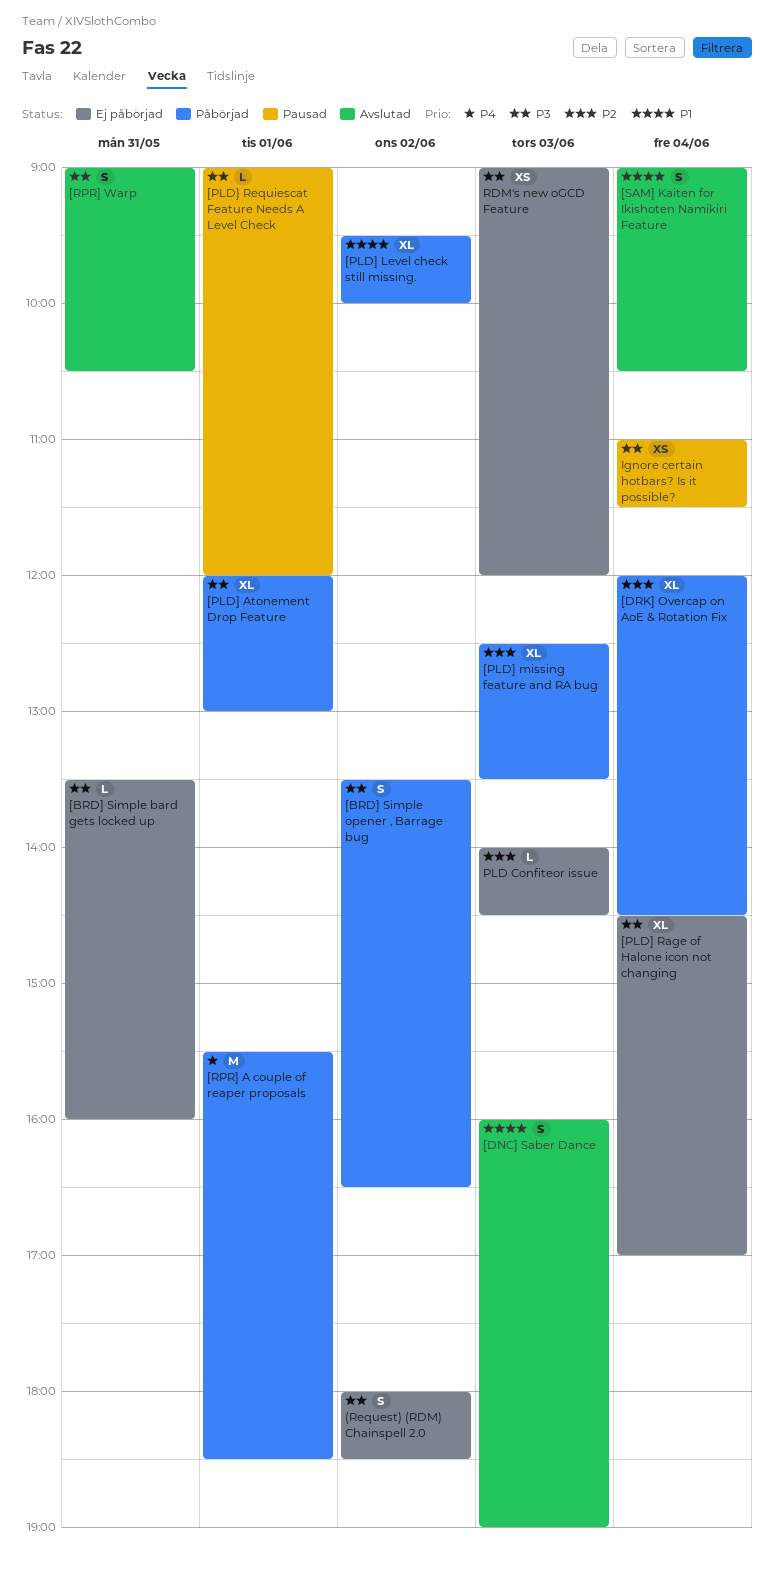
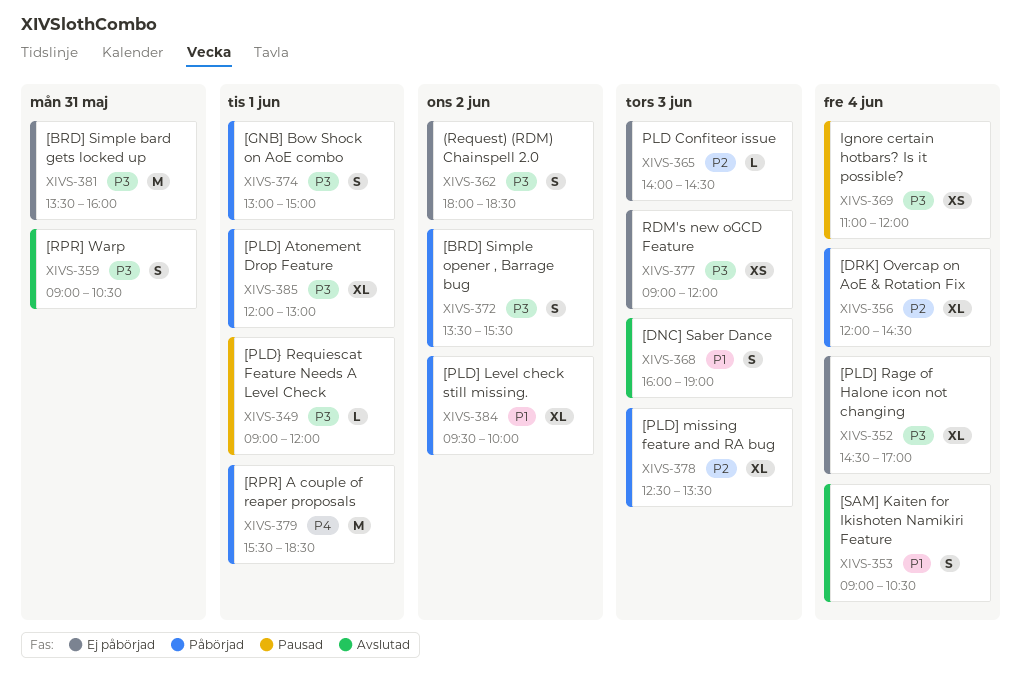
[BRD] Simple bard gets locked up, estimate: L -> M
[BRD] Simple opener , Barrage bug, ends: 16:30 -> 15:30
[GNB] Bow Shock on AoE combo: none -> present
Ignore certain hotbars? Is it possible?, ends: 11:30 -> 12:00

